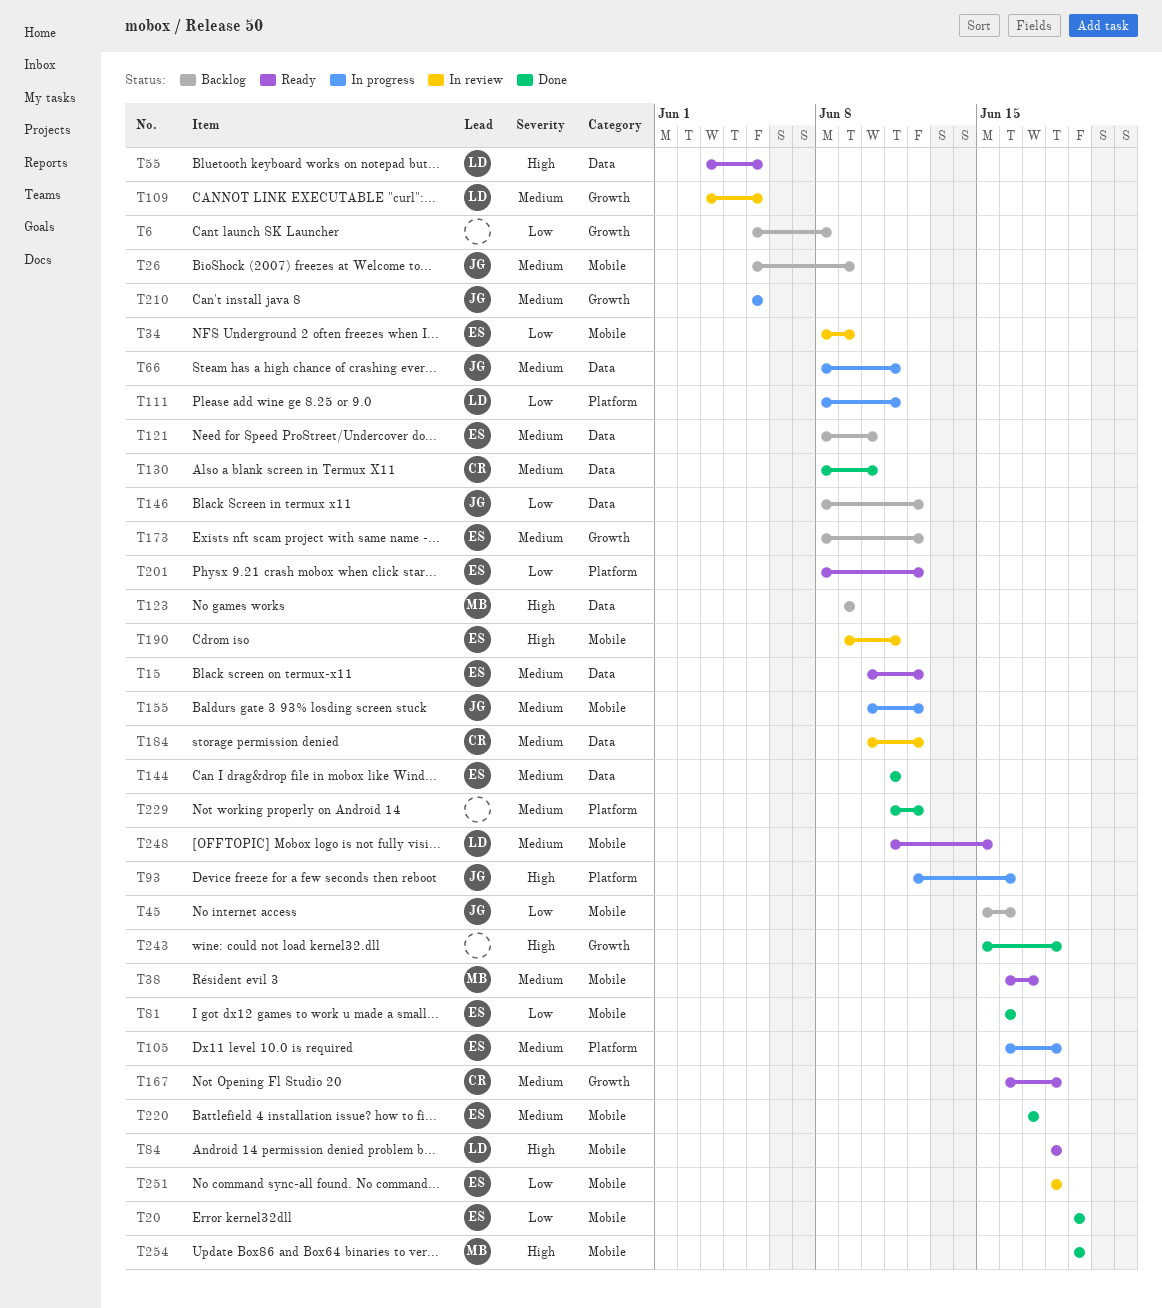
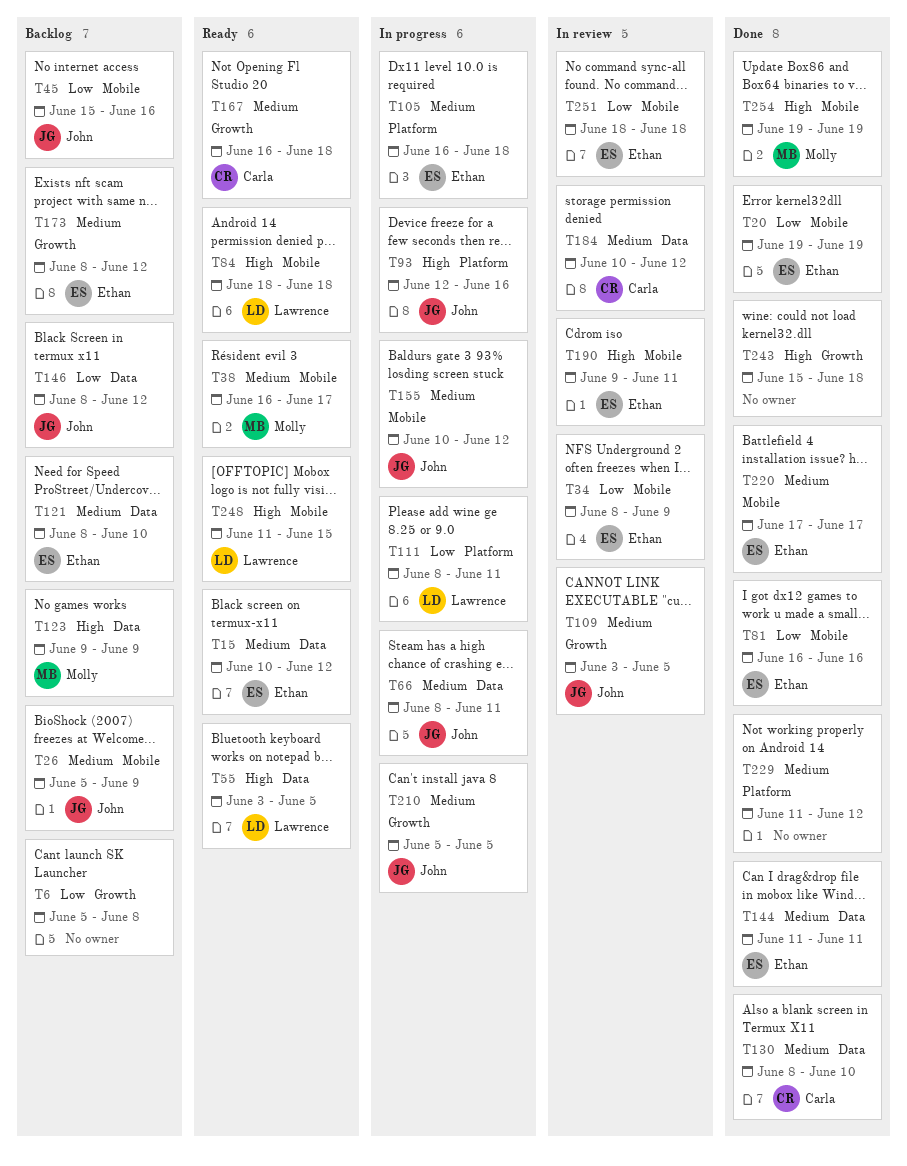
T109, owner: Lawrence -> John
T201: present -> none
T248, priority: Medium -> High

